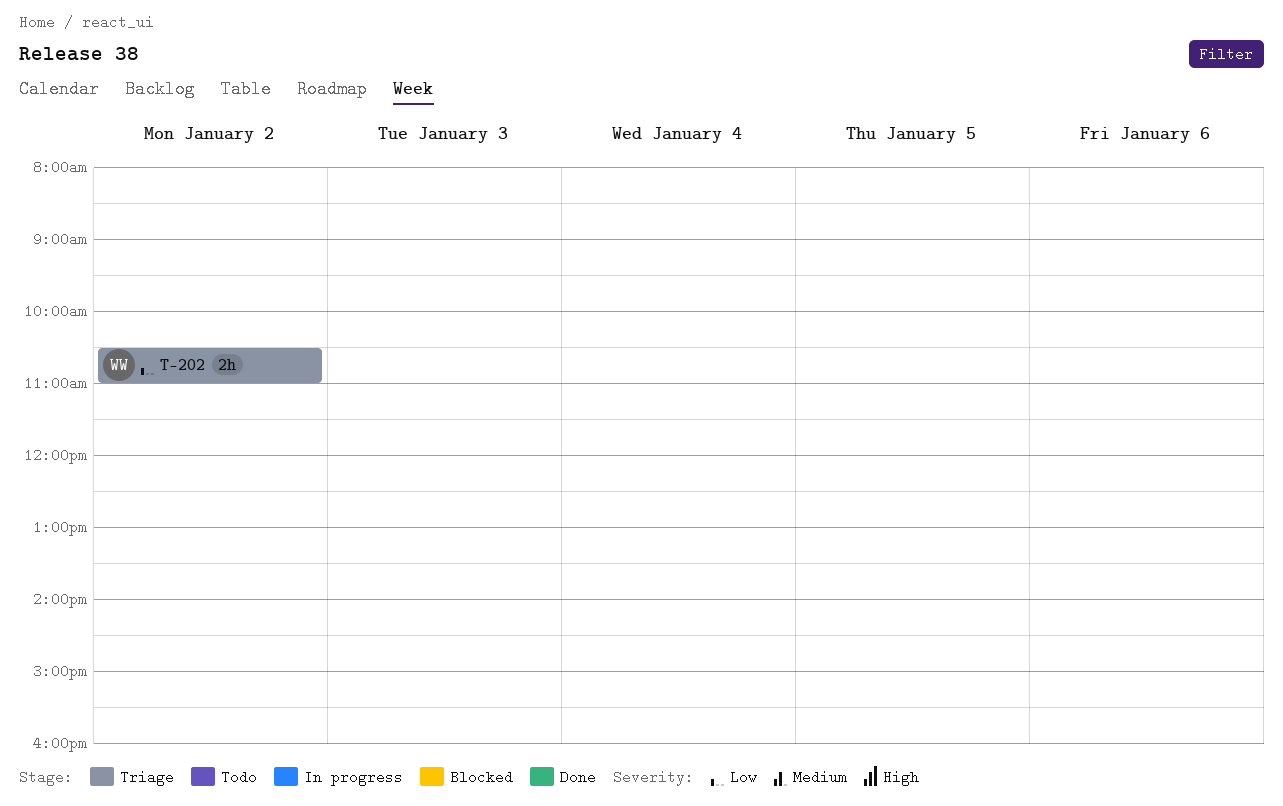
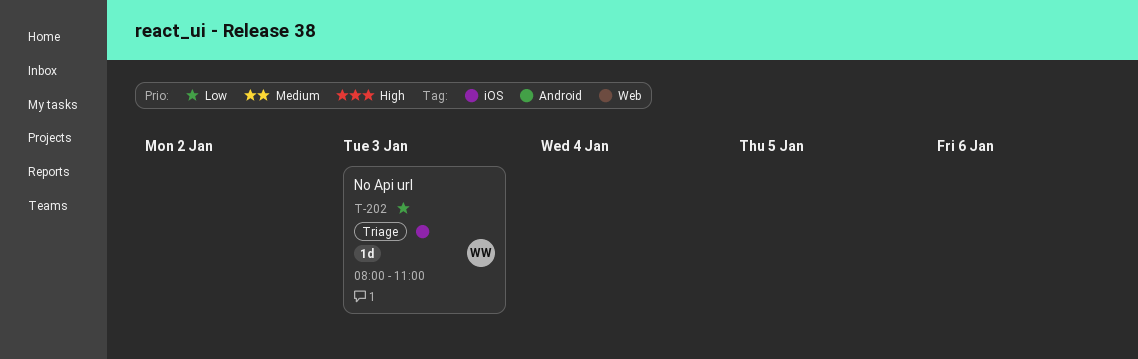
T-202, estimate: 2h -> 1d
T-202, day: Jan 2 -> Jan 3
T-202, begins: 10:30 -> 08:00

